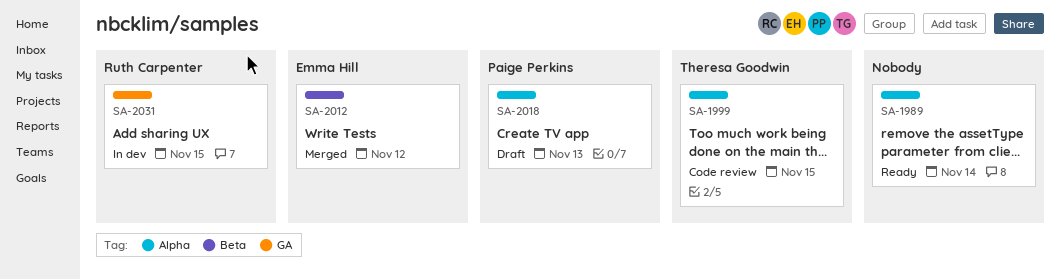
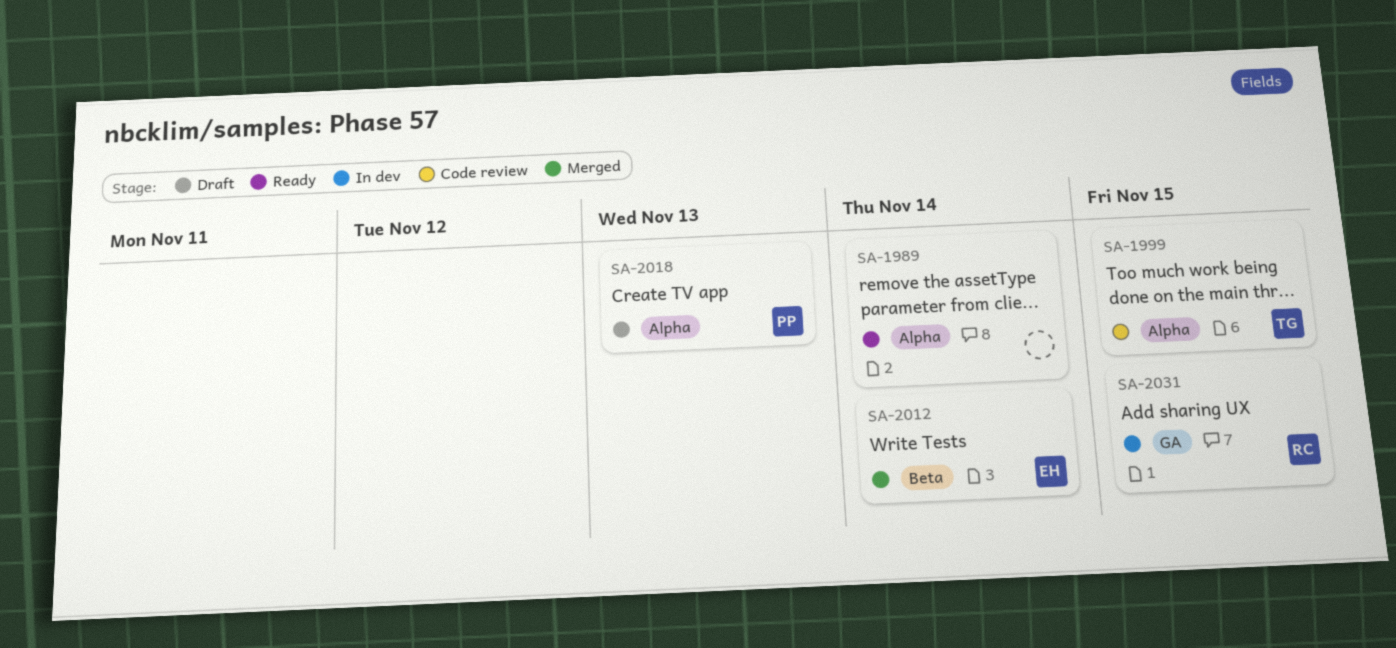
SA-2012, due: Nov 12 -> Nov 14

